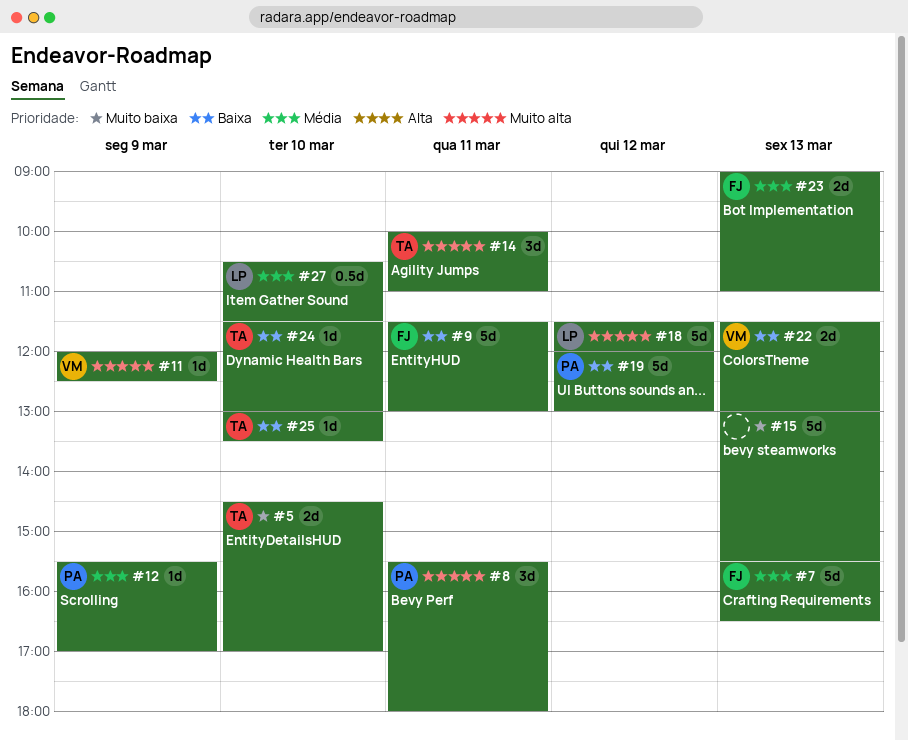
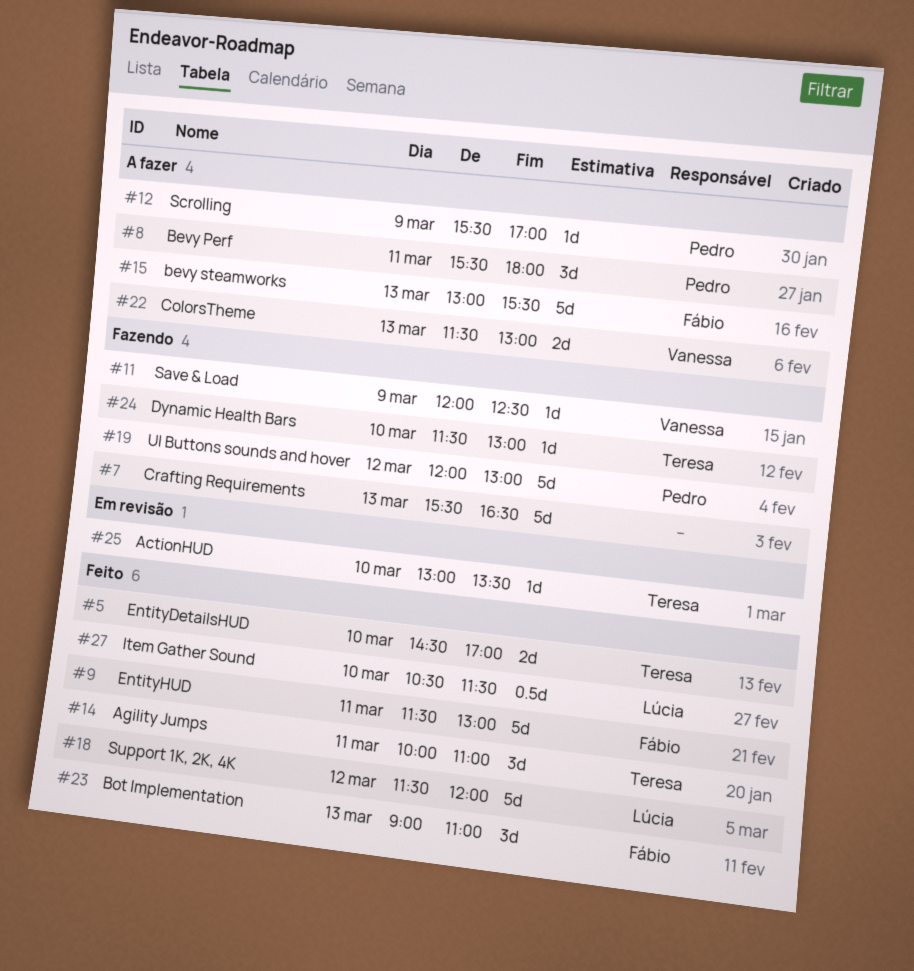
#7, owner: Fábio -> none
#15, owner: none -> Fábio
#23, estimate: 2d -> 3d

